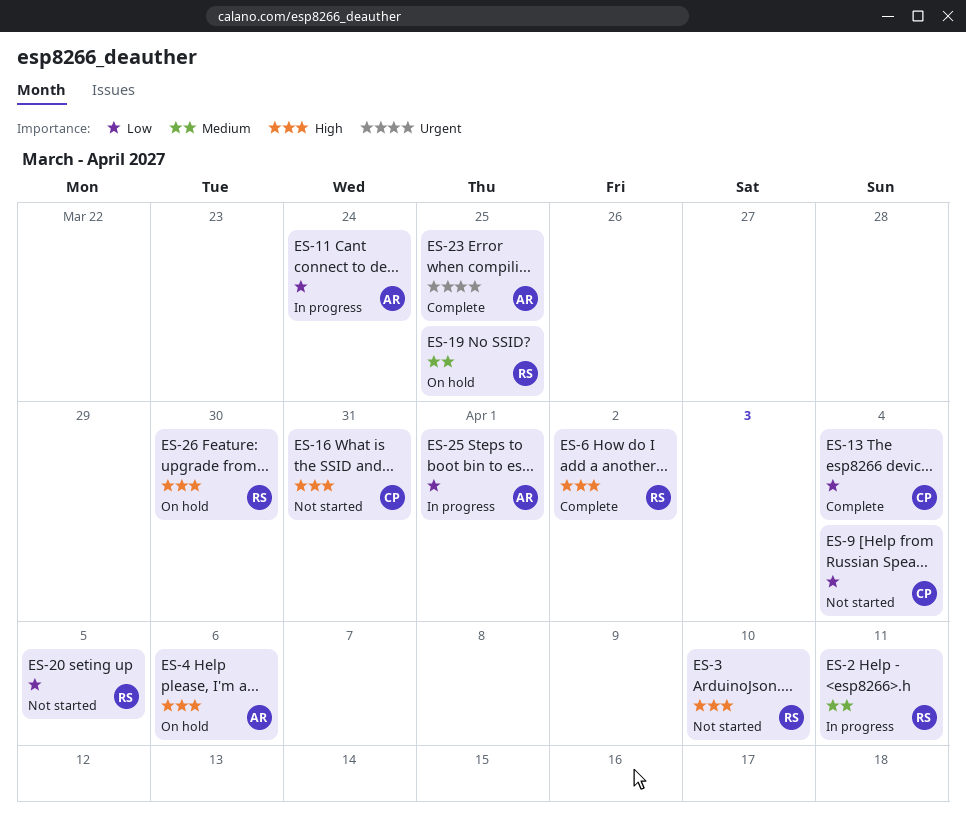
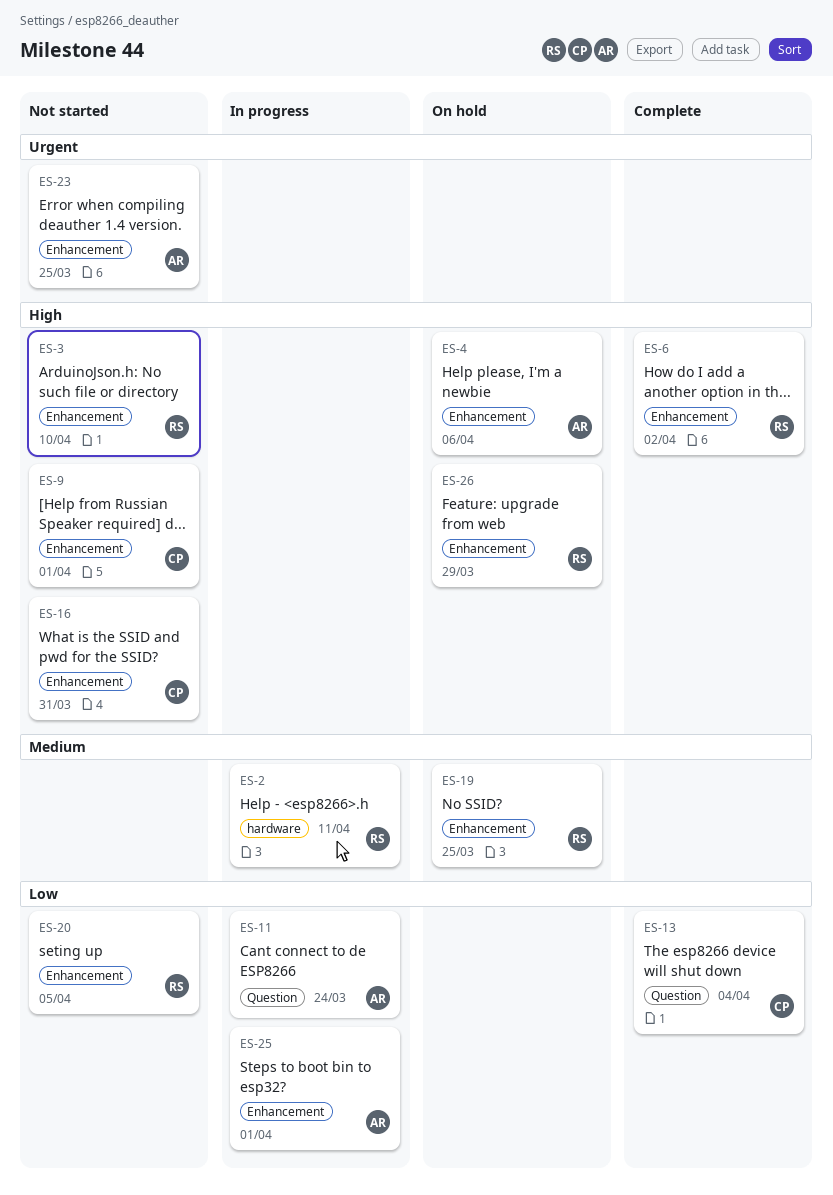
ES-9, priority: Low -> High
ES-9, due: Apr 4 -> Apr 1
ES-23, status: Complete -> Not started
ES-26, due: Mar 30 -> Mar 29

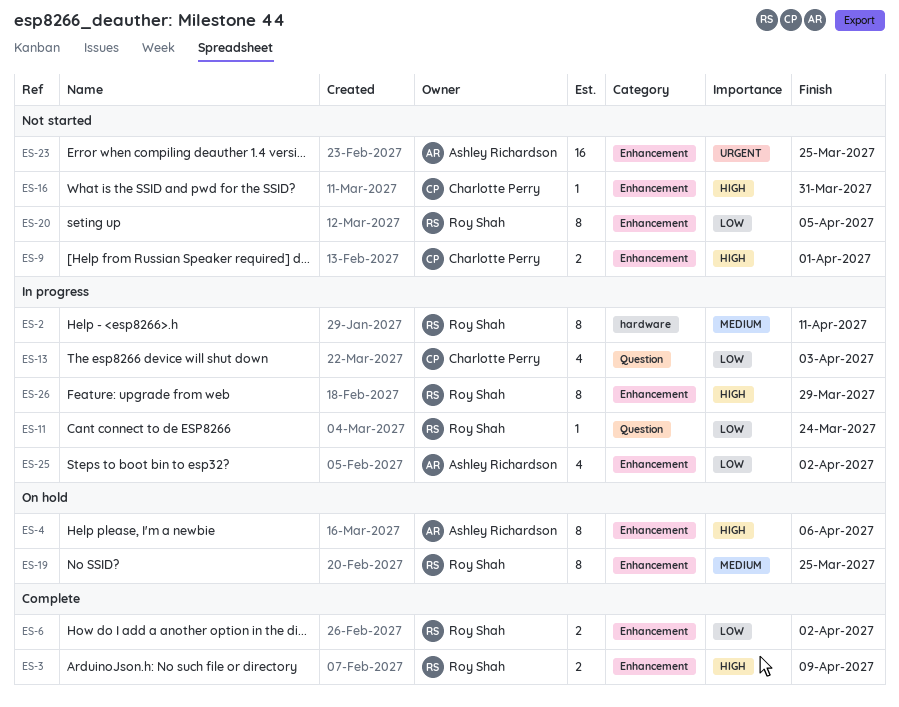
ES-3, status: Not started -> Complete
ES-3, due: Apr 10 -> Apr 9
ES-6, priority: High -> Low
ES-11, owner: Ashley Richardson -> Roy Shah
ES-13, status: Complete -> In progress
ES-13, due: Apr 4 -> Apr 3
ES-25, due: Apr 1 -> Apr 2
ES-26, status: On hold -> In progress

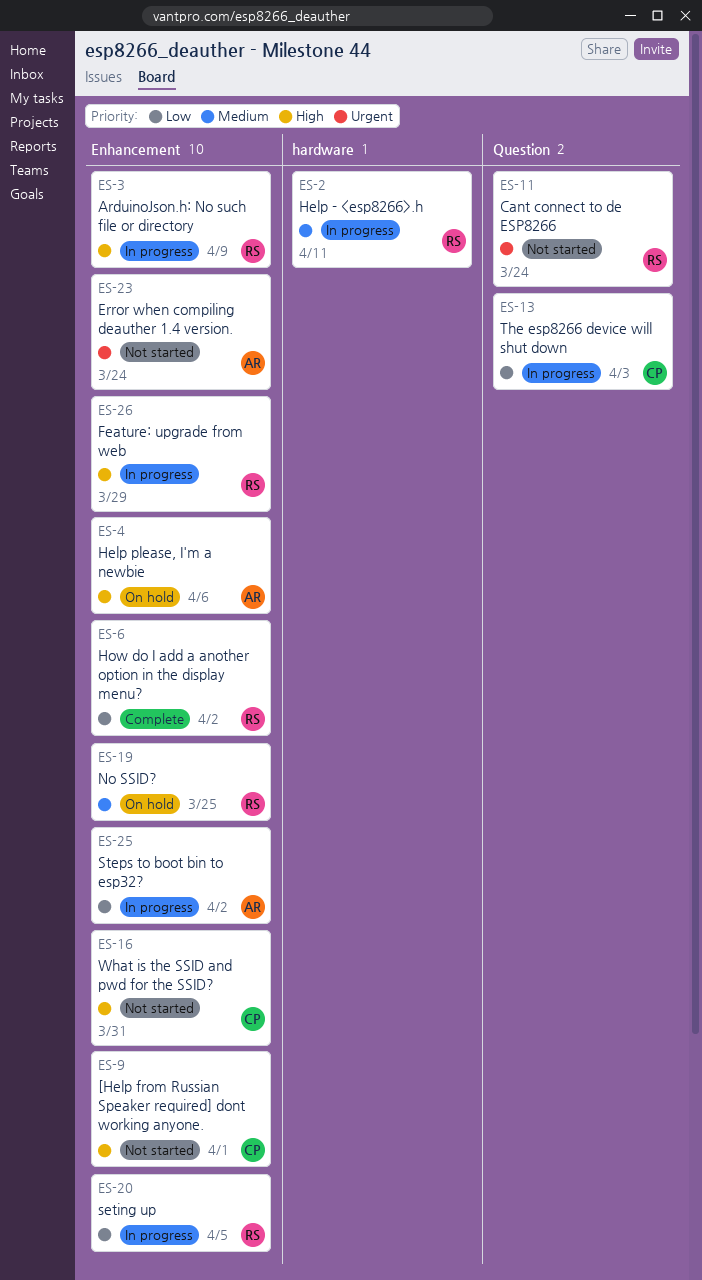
ES-3, status: Complete -> In progress
ES-11, status: In progress -> Not started
ES-11, priority: Low -> Urgent
ES-20, status: Not started -> In progress
ES-23, due: Mar 25 -> Mar 24

